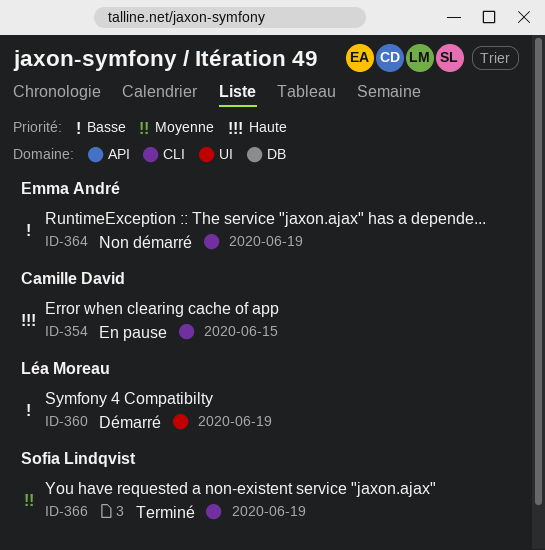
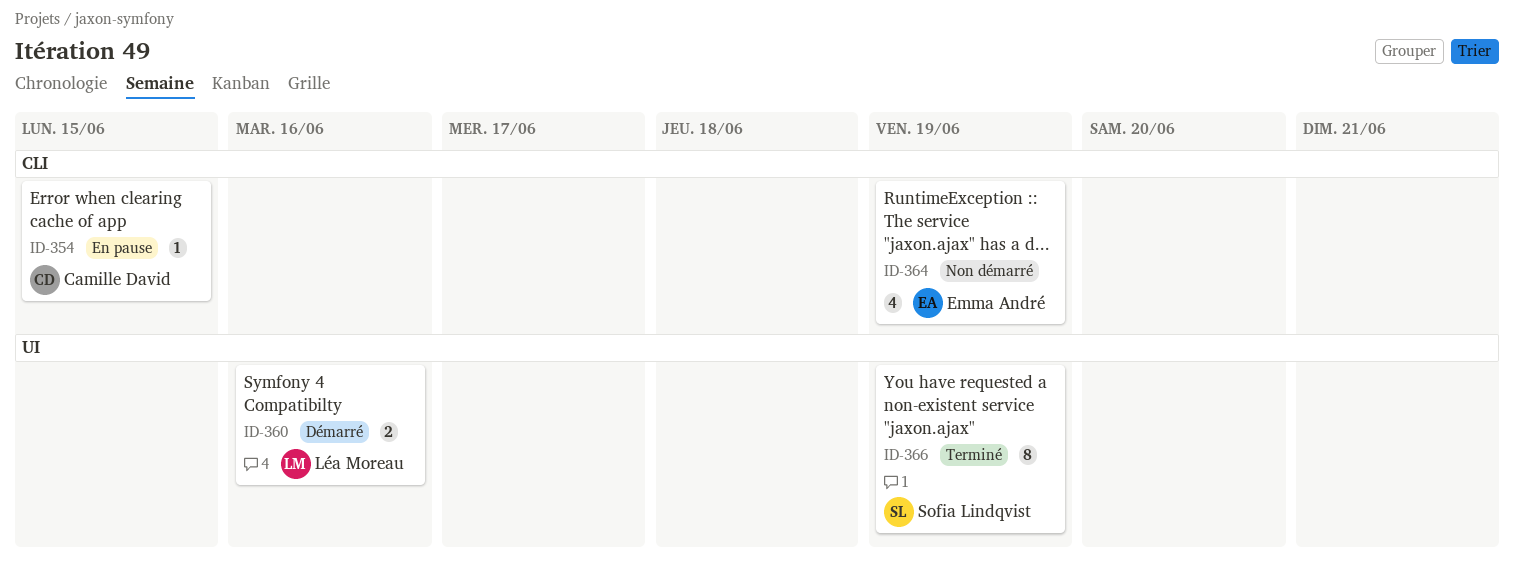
ID-360, due: Jun 19 -> Jun 16
ID-366, label: CLI -> UI

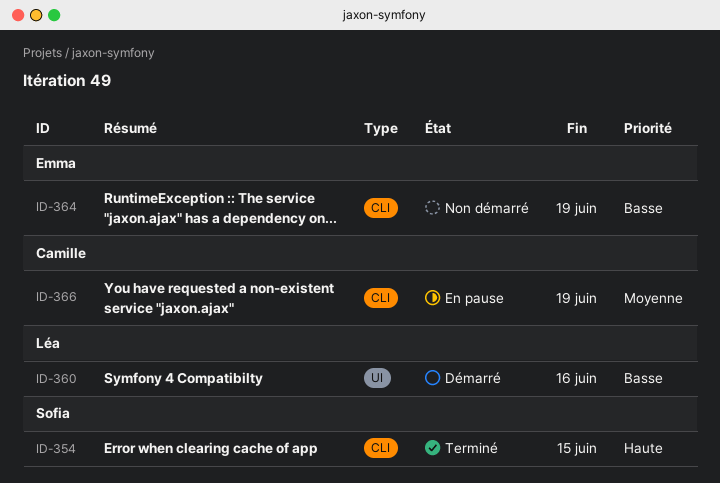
ID-354, status: En pause -> Terminé
ID-354, owner: Camille David -> Sofia Lindqvist
ID-366, status: Terminé -> En pause
ID-366, owner: Sofia Lindqvist -> Camille David
ID-366, label: UI -> CLI

